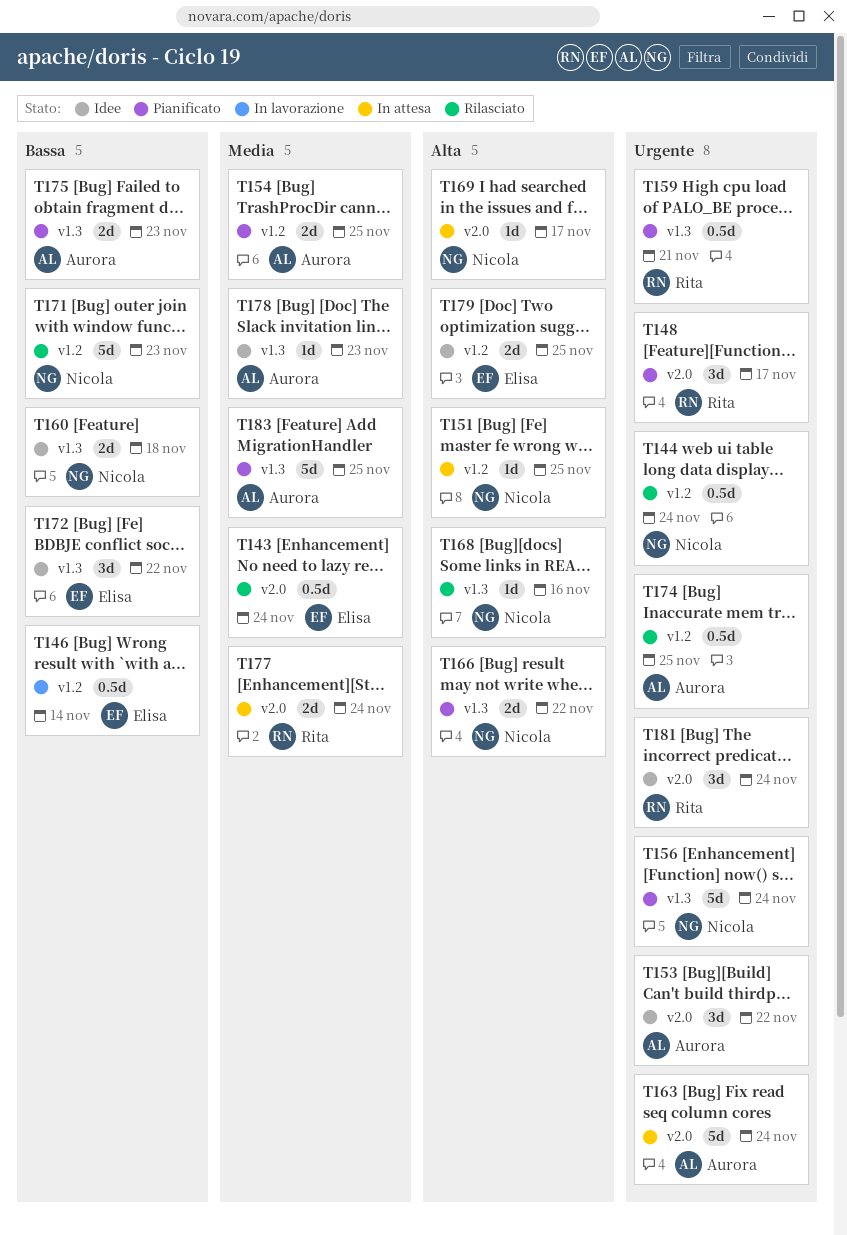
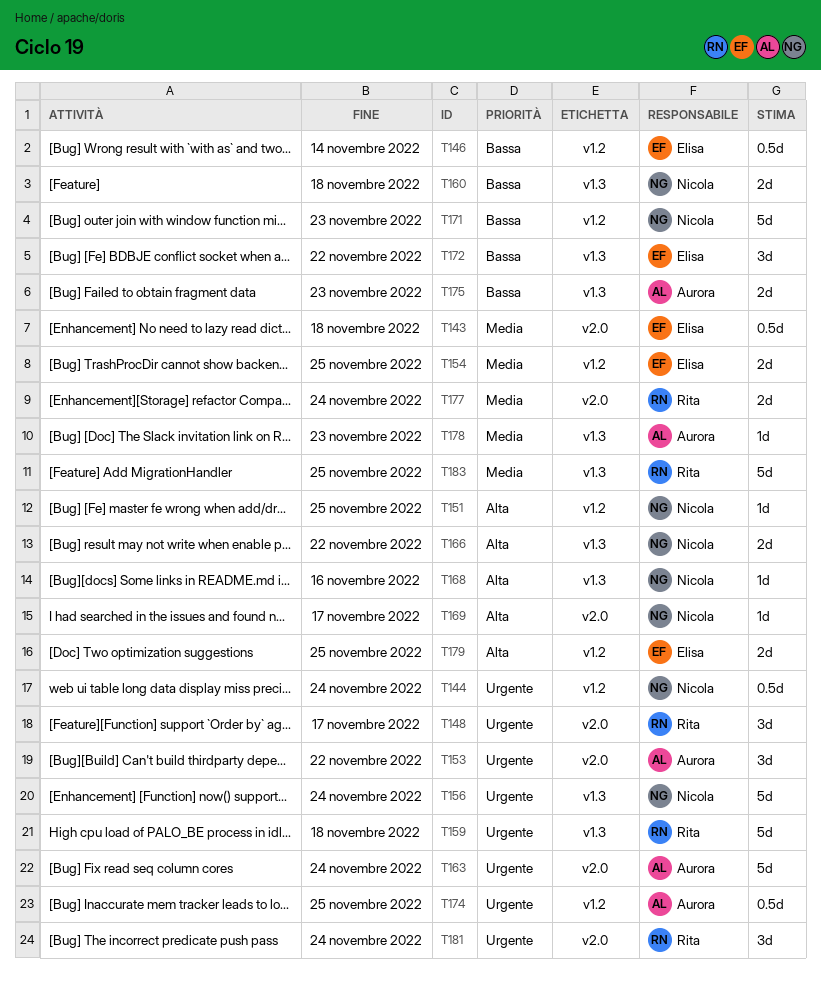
T143, due: Nov 24 -> Nov 18
T154, owner: Aurora -> Elisa
T159, estimate: 0.5d -> 5d
T159, due: Nov 21 -> Nov 18
T183, owner: Aurora -> Rita

